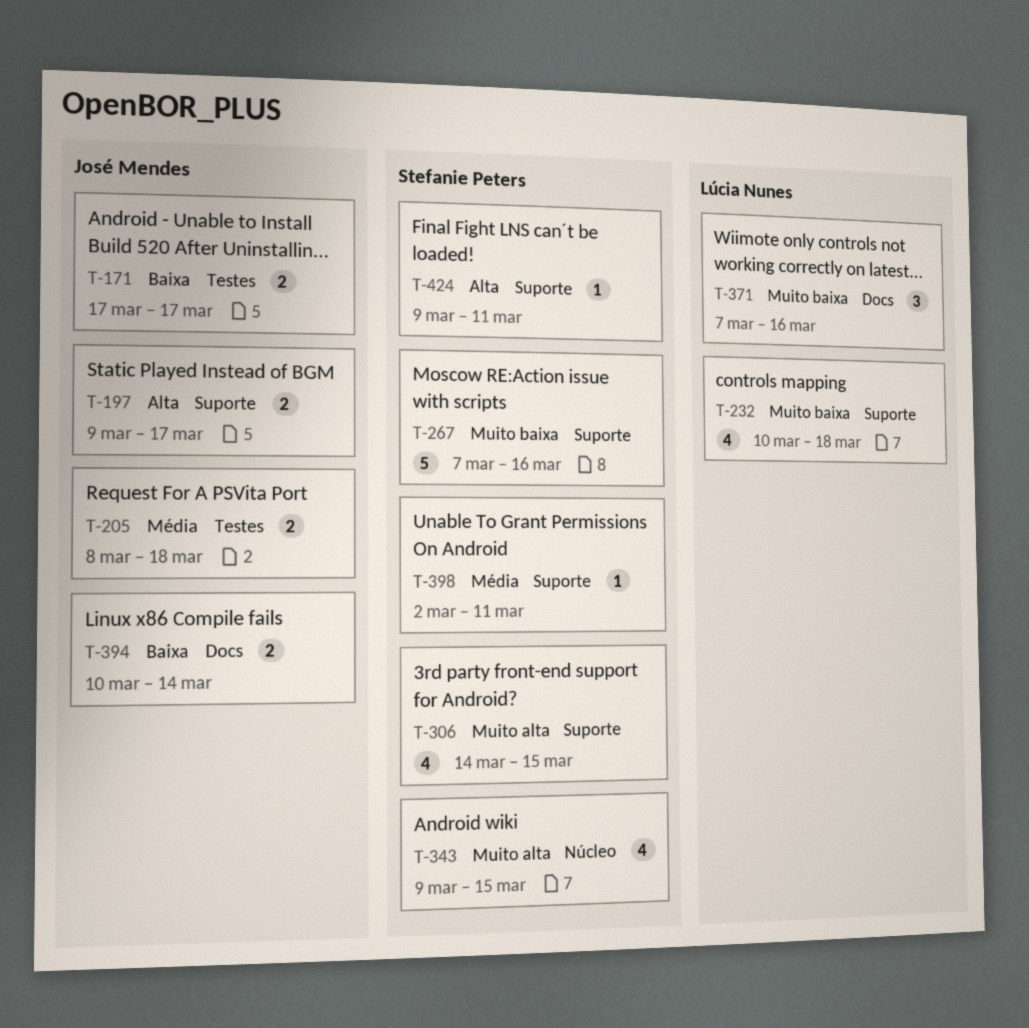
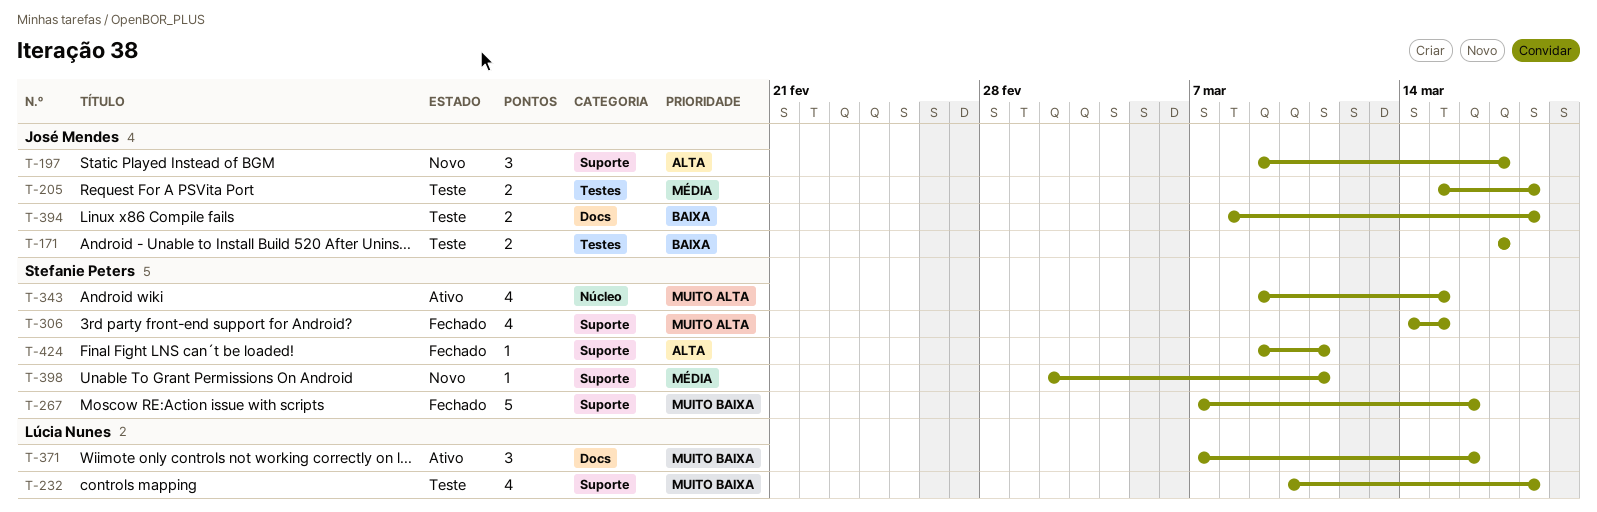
T-197, estimate: 2 -> 3
T-205, start: Mar 8 -> Mar 15
T-394, start: Mar 10 -> Mar 8
T-394, due: Mar 14 -> Mar 18

